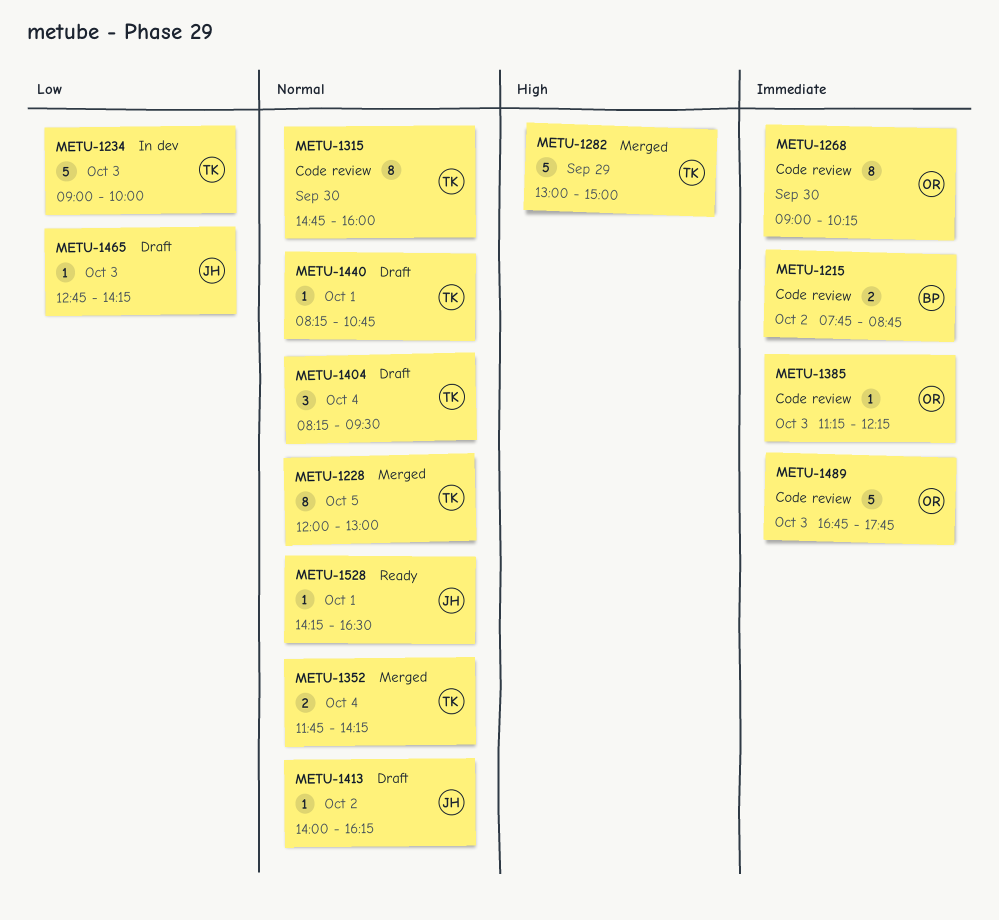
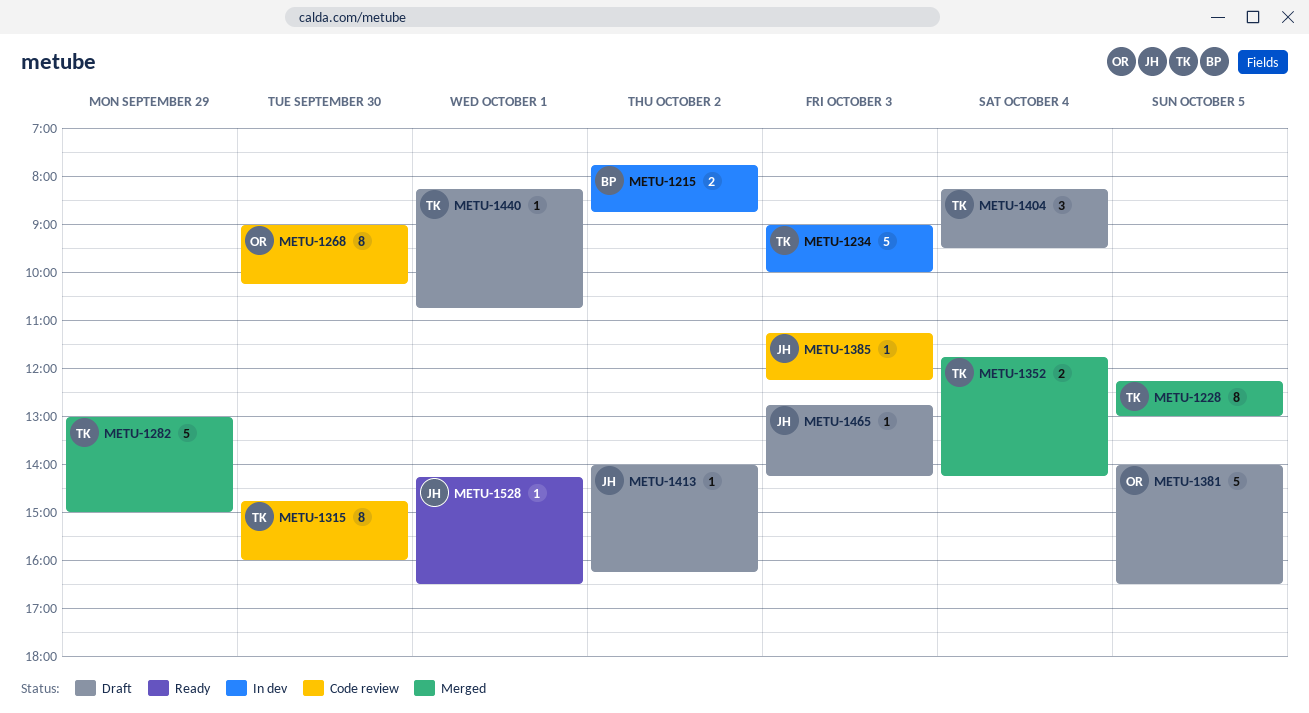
METU-1215, status: Code review -> In dev
METU-1228, begins: 12:00 -> 12:15
METU-1381: none -> present
METU-1385, owner: OR -> JH
METU-1489: present -> none

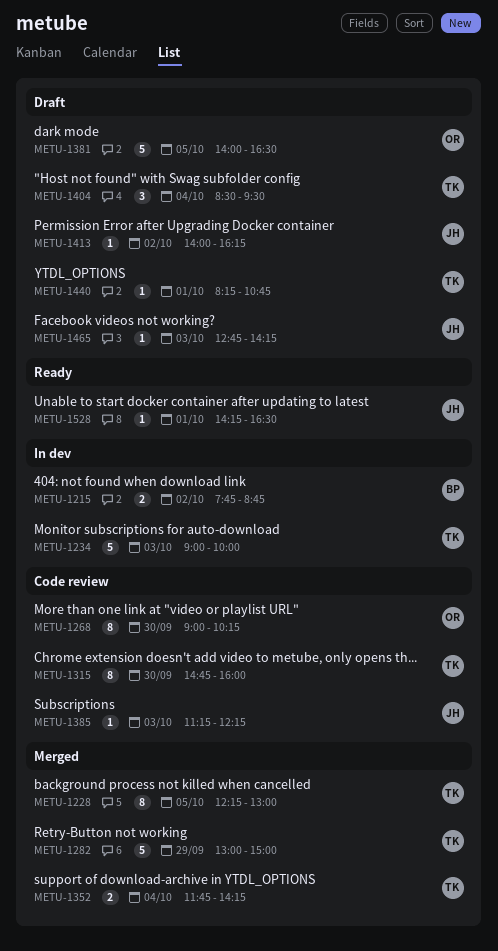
METU-1404, begins: 08:15 -> 08:30

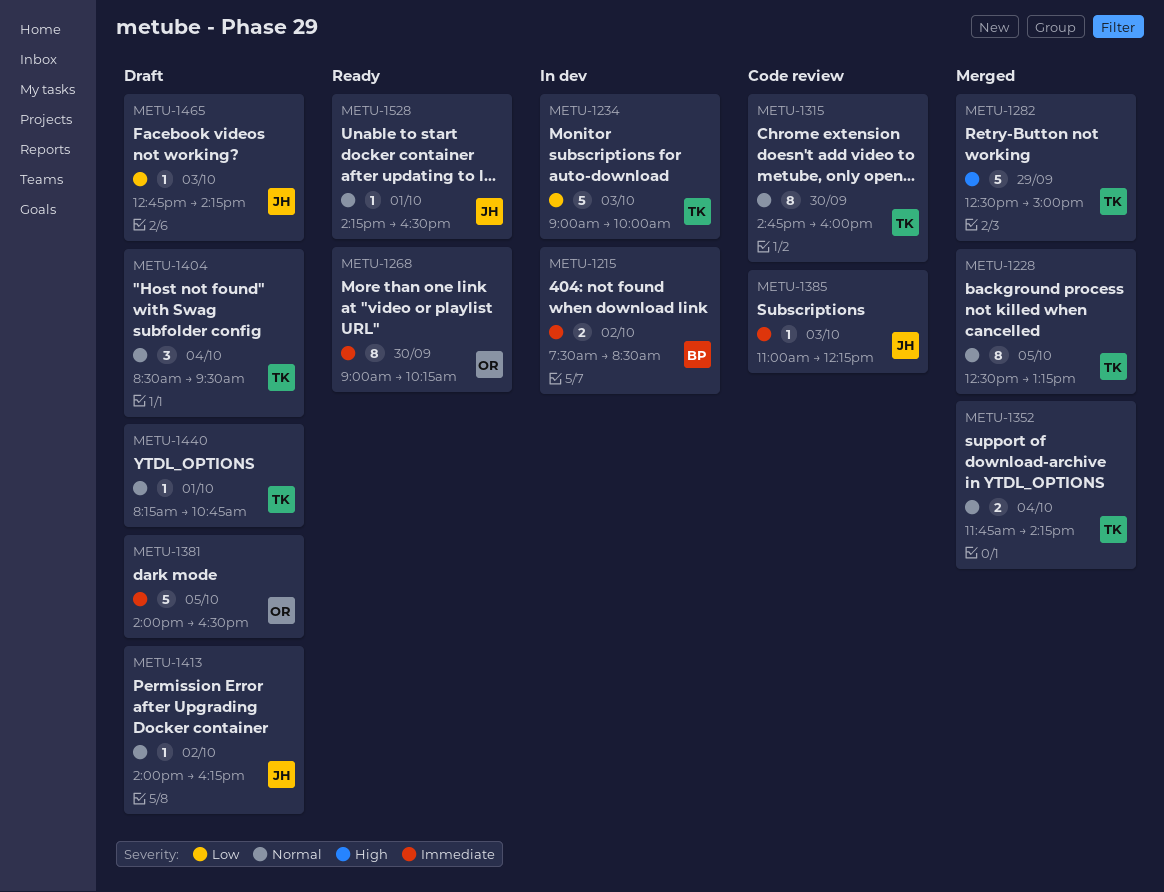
METU-1215, begins: 07:45 -> 07:30
METU-1215, ends: 08:45 -> 08:30
METU-1228, begins: 12:15 -> 12:30
METU-1228, ends: 13:00 -> 13:15
METU-1268, status: Code review -> Ready
METU-1282, begins: 13:00 -> 12:30
METU-1385, begins: 11:15 -> 11:00

